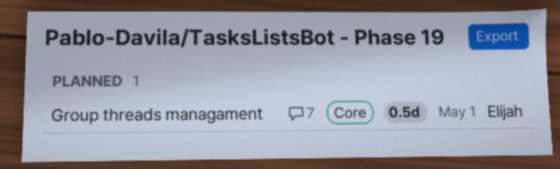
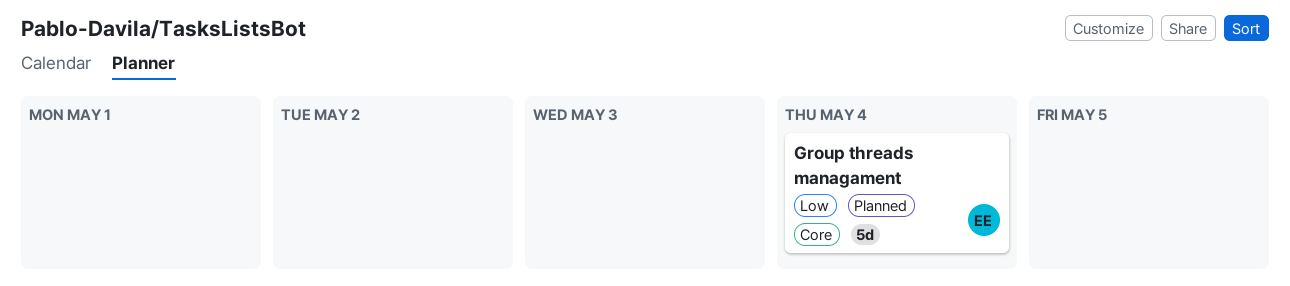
Group threads managament, estimate: 0.5d -> 5d
Group threads managament, due: May 1 -> May 4

